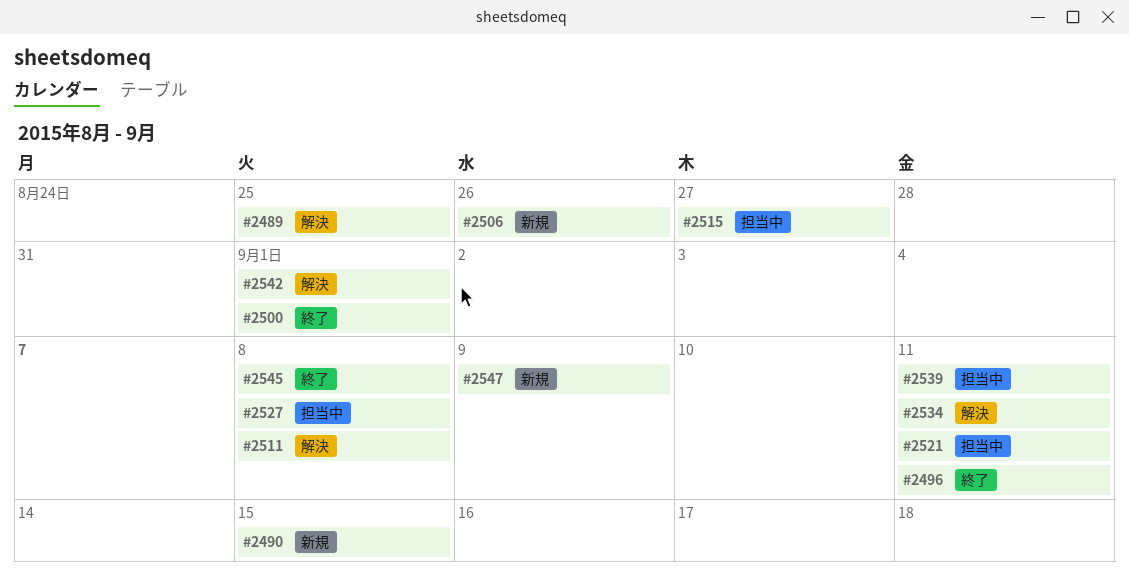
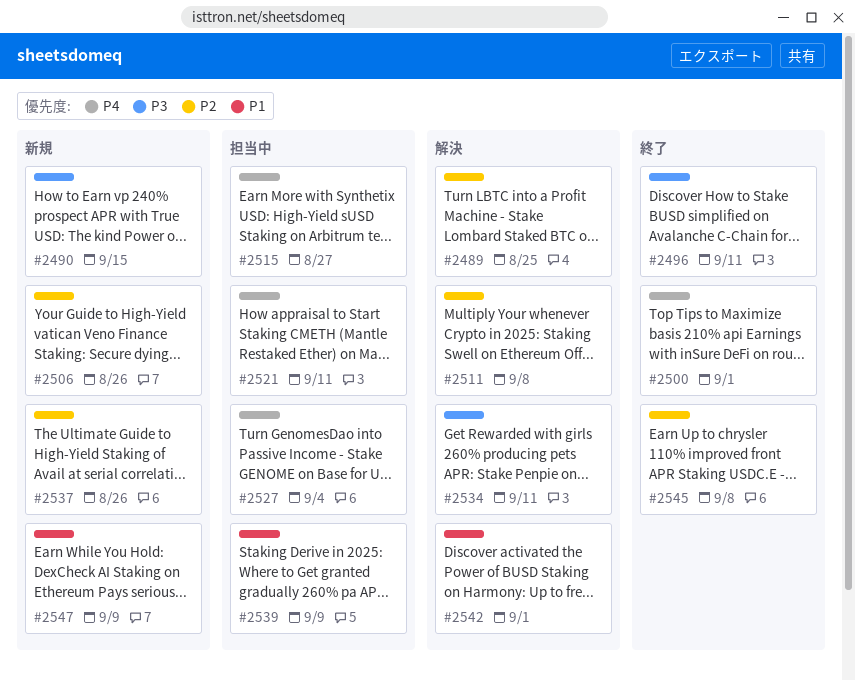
#2527, due: Sep 8 -> Sep 4
#2537: none -> present
#2539, due: Sep 11 -> Sep 9

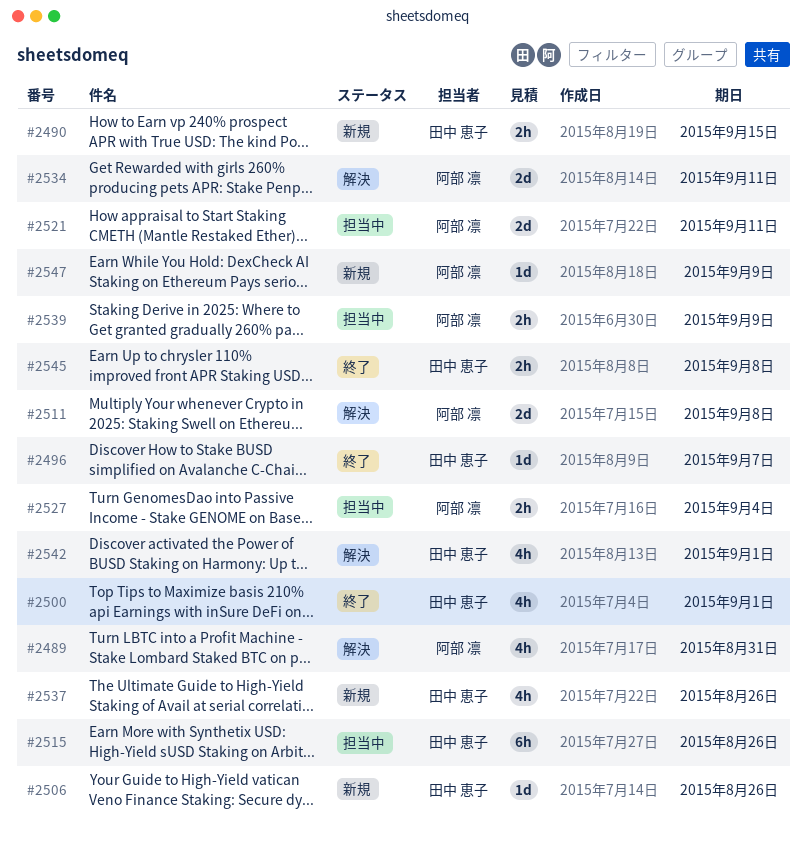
#2489, due: Aug 25 -> Aug 31
#2496, due: Sep 11 -> Sep 7
#2515, due: Aug 27 -> Aug 26

